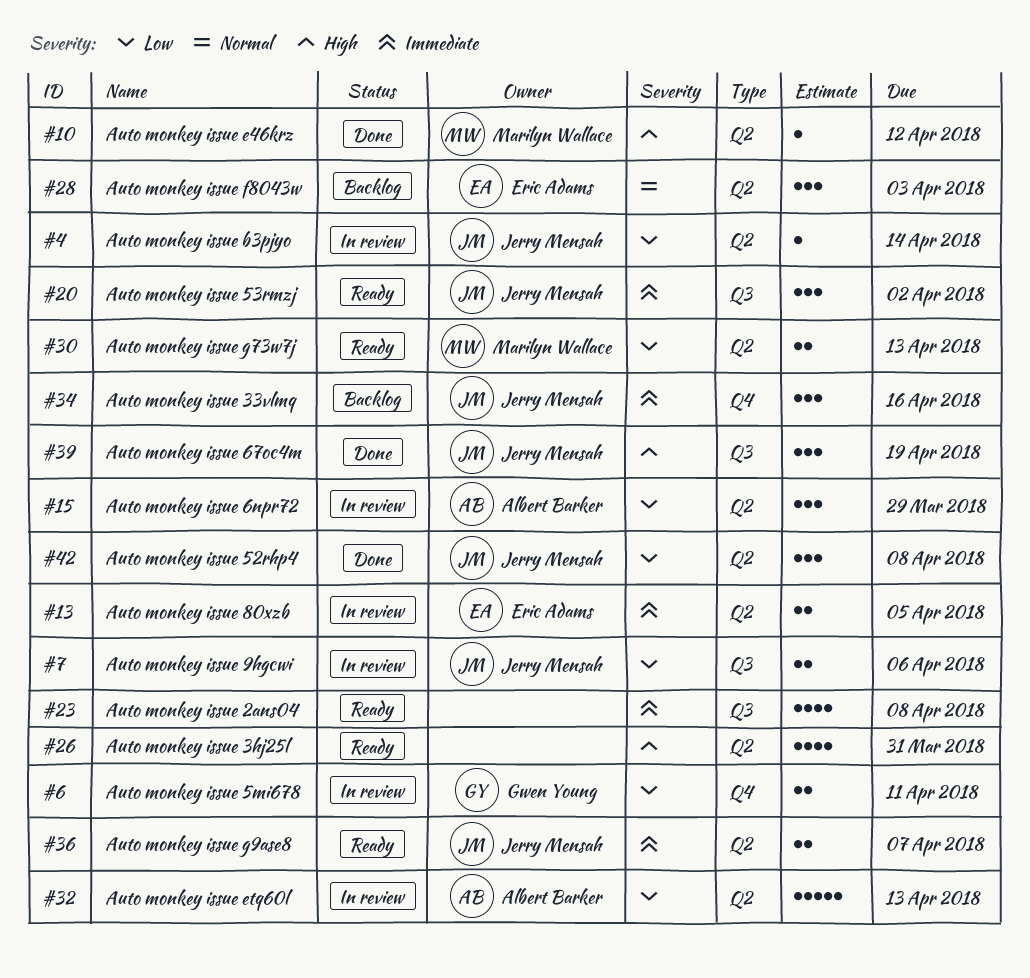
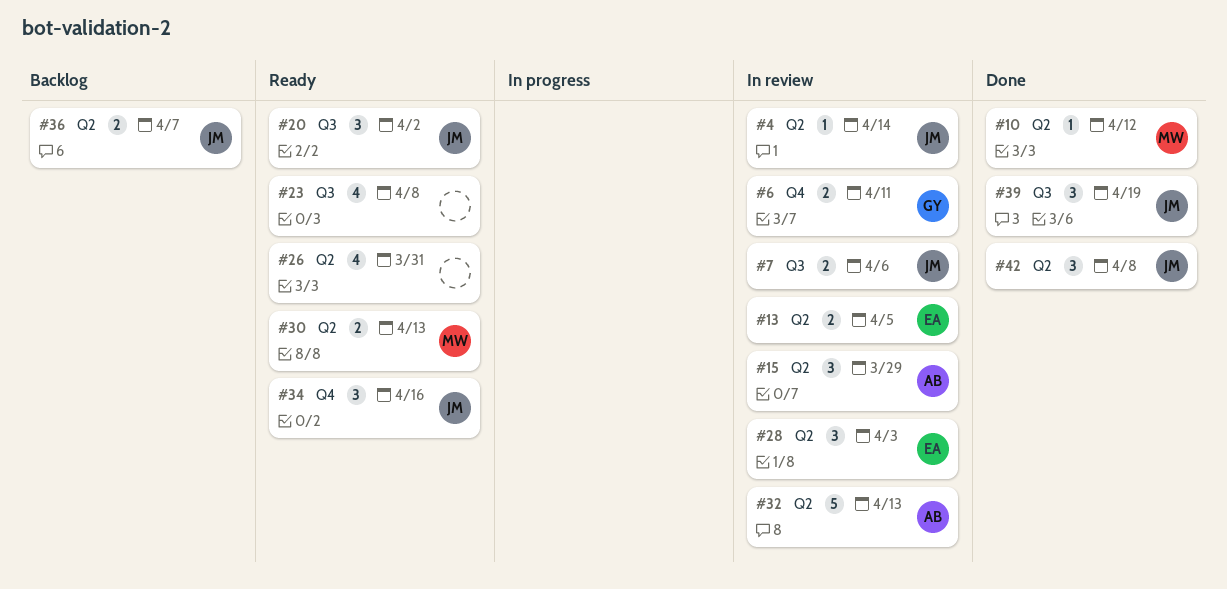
#28, status: Backlog -> In review
#34, status: Backlog -> Ready
#36, status: Ready -> Backlog

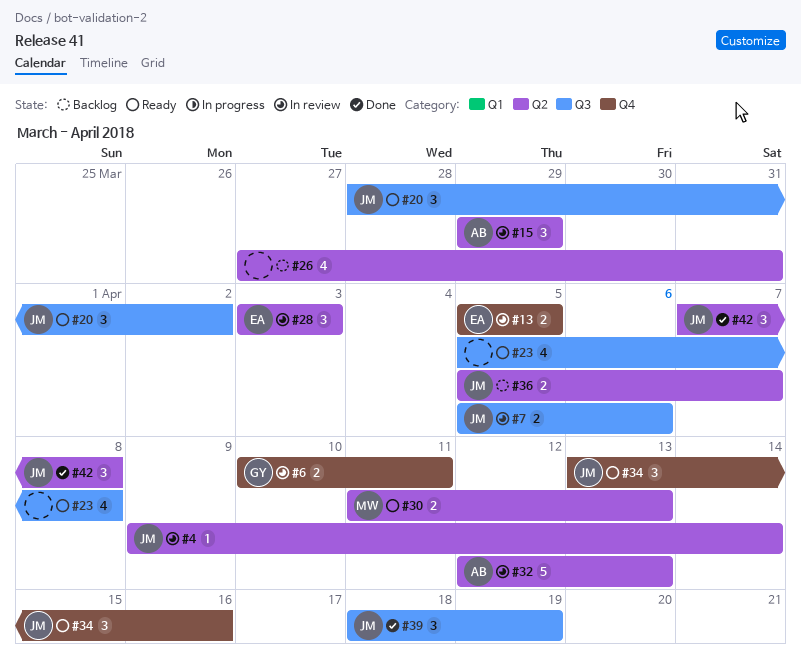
#10: present -> none
#13, label: Q2 -> Q4
#26, status: Ready -> Backlog

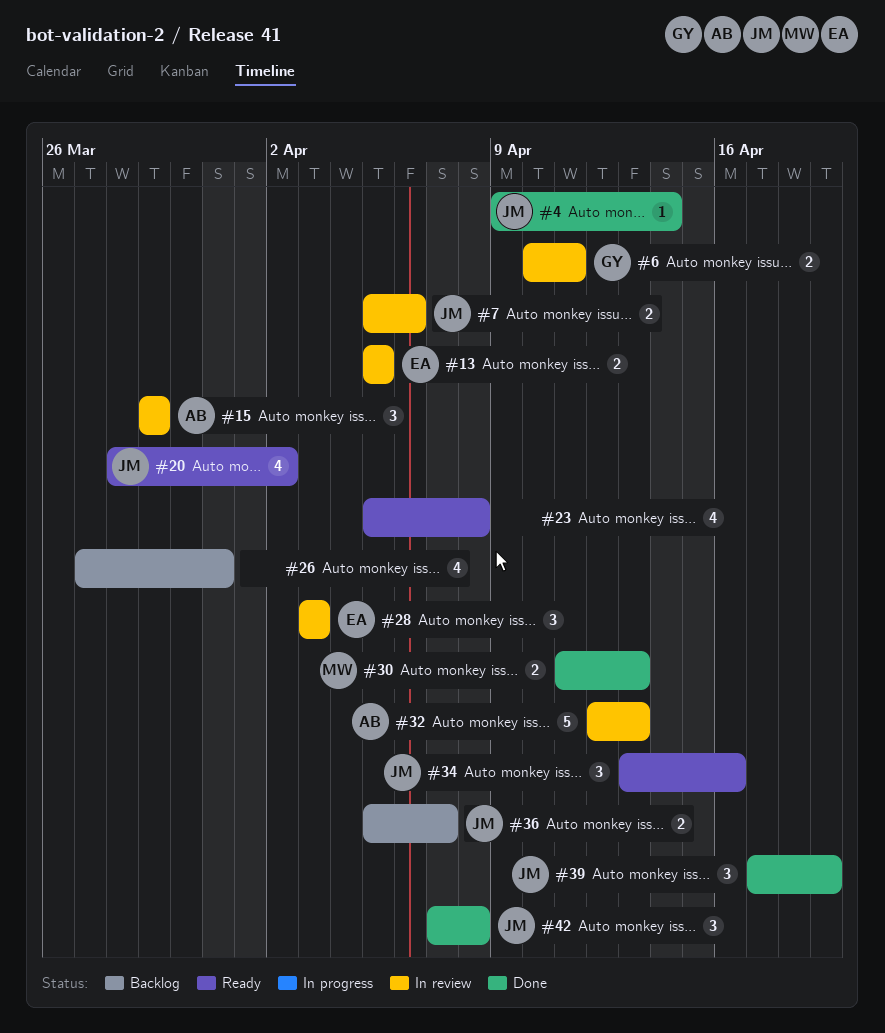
#4, status: In review -> Done
#20, estimate: 3 -> 4
#30, status: Ready -> Done
#39, start: Apr 18 -> Apr 17

